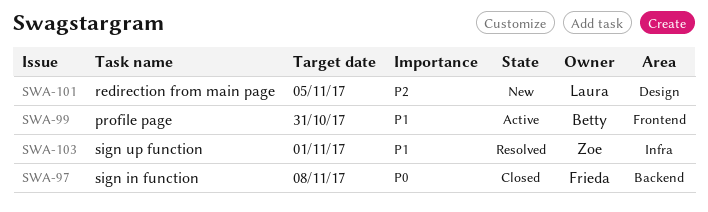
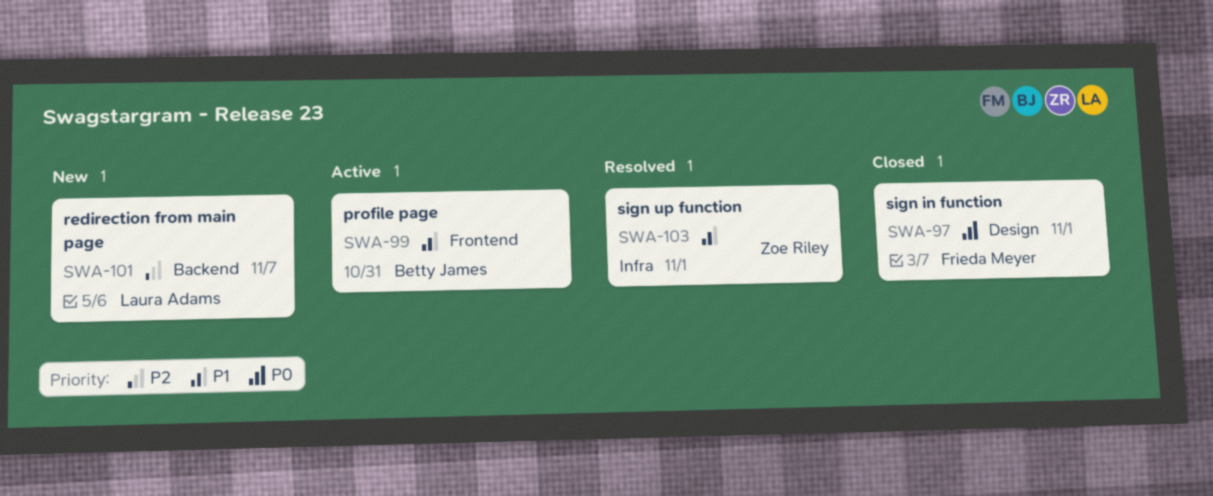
SWA-97, label: Backend -> Design
SWA-97, due: Nov 8 -> Nov 1
SWA-101, label: Design -> Backend
SWA-101, due: Nov 5 -> Nov 7

